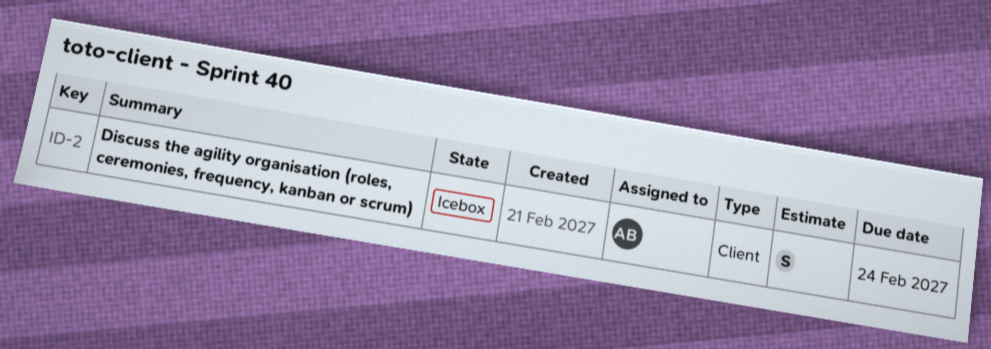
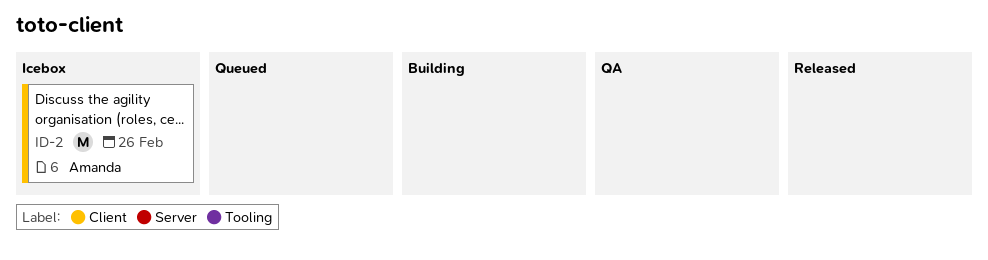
ID-2, estimate: S -> M
ID-2, due: Feb 24 -> Feb 26

